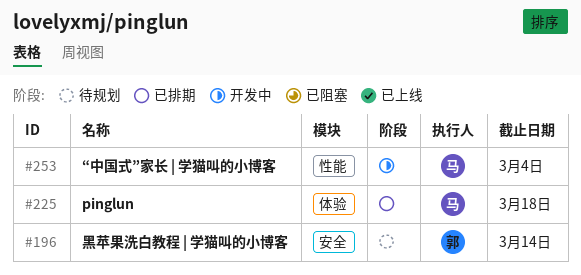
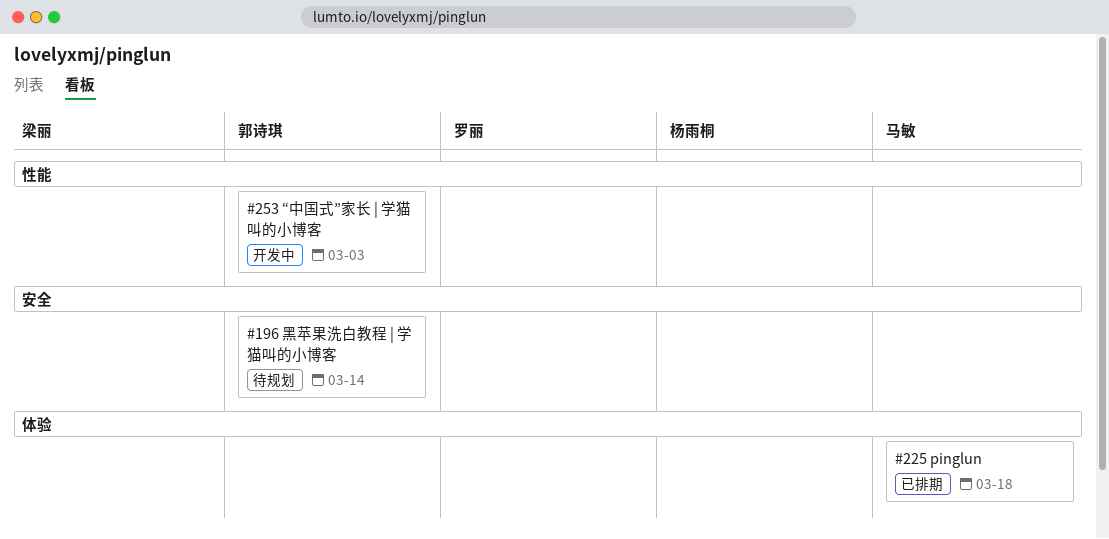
#253, owner: 马敏 -> 郭诗琪
#253, due: Mar 4 -> Mar 3

